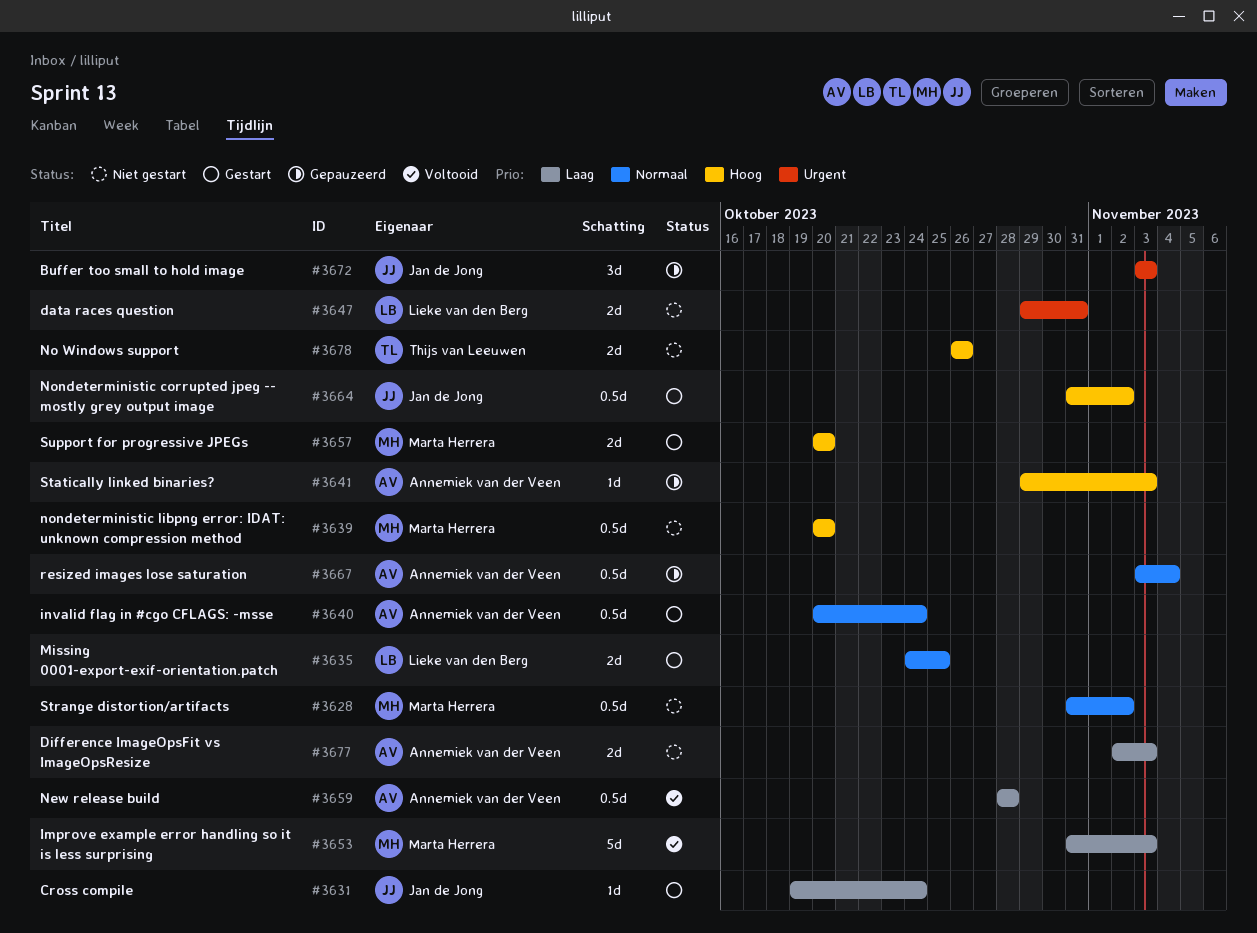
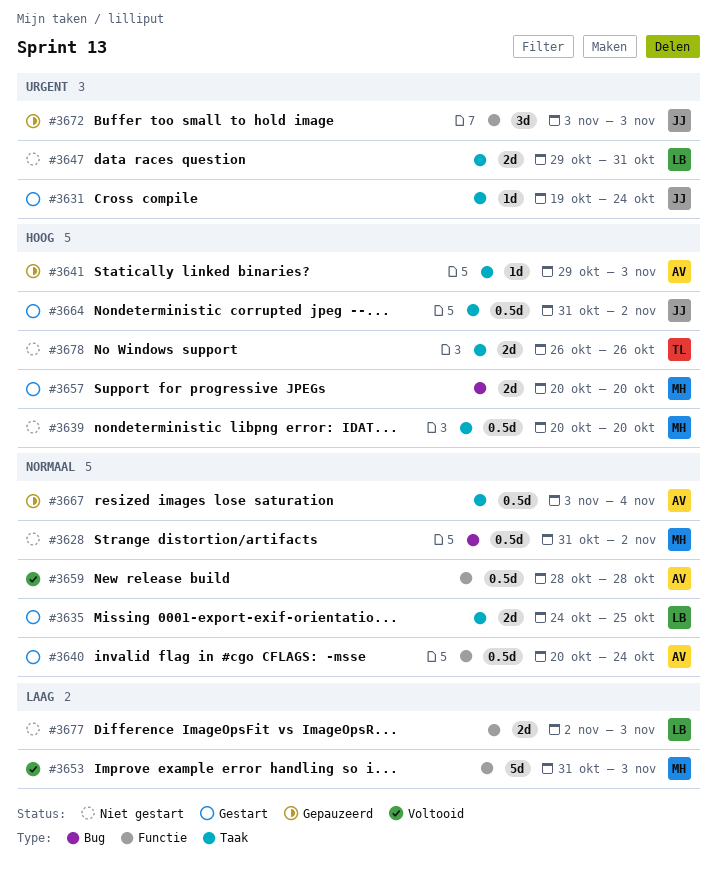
#3631, priority: Laag -> Urgent
#3659, priority: Laag -> Normaal
#3677, owner: Annemiek van der Veen -> Lieke van den Berg

